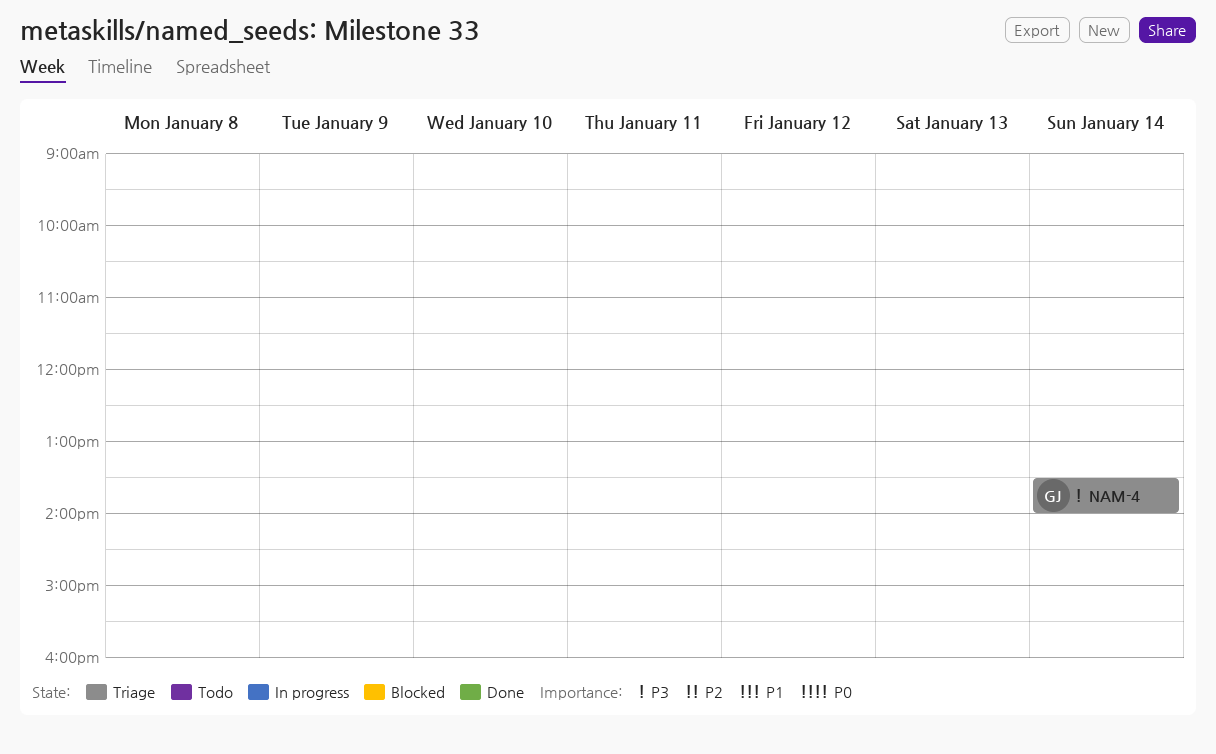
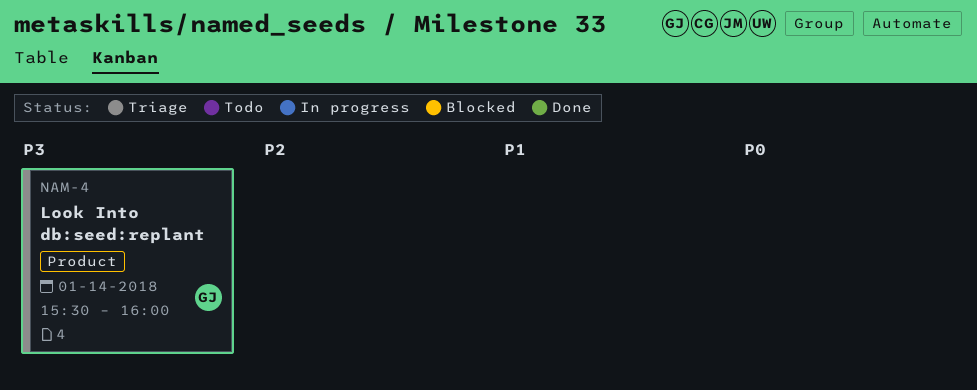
NAM-4, begins: 13:30 -> 15:30
NAM-4, ends: 14:00 -> 16:00

